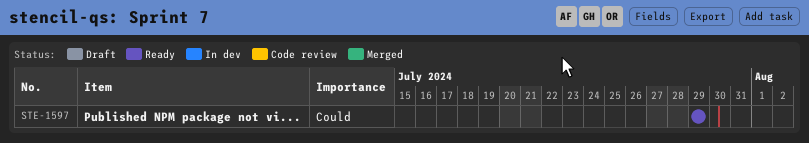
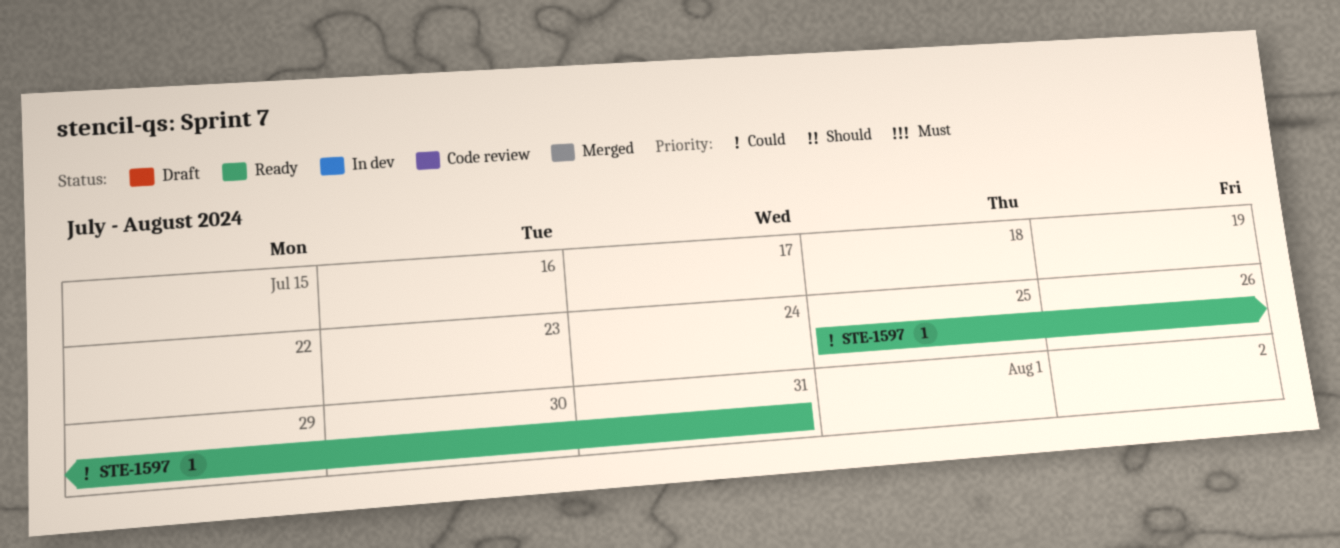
STE-1597, start: Jul 29 -> Jul 25
STE-1597, due: Jul 29 -> Jul 31

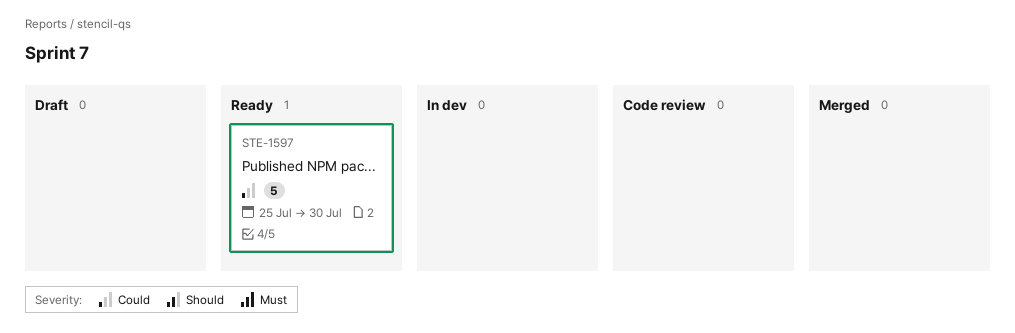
STE-1597, estimate: 1 -> 5
STE-1597, due: Jul 31 -> Jul 30

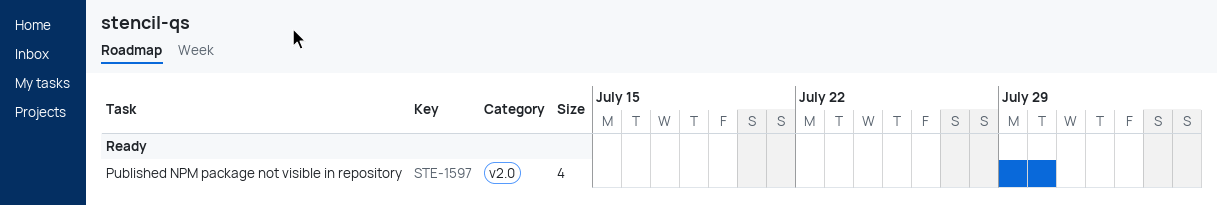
STE-1597, estimate: 5 -> 4
STE-1597, start: Jul 25 -> Jul 29

